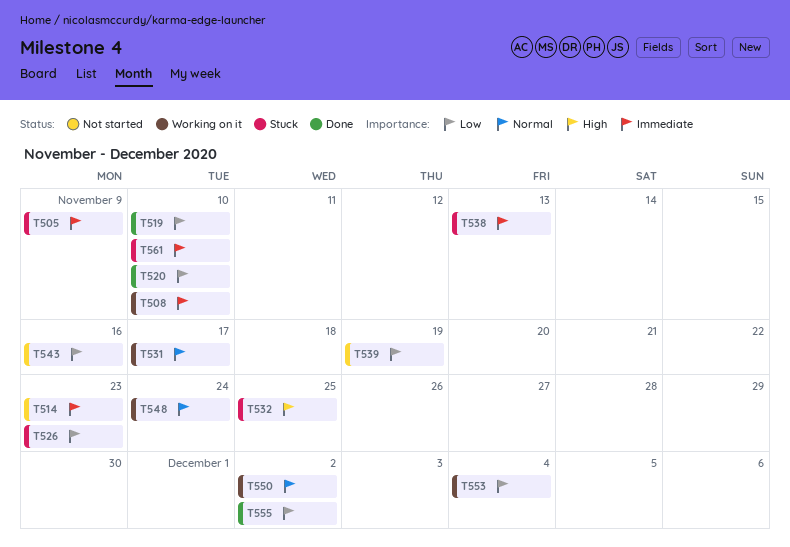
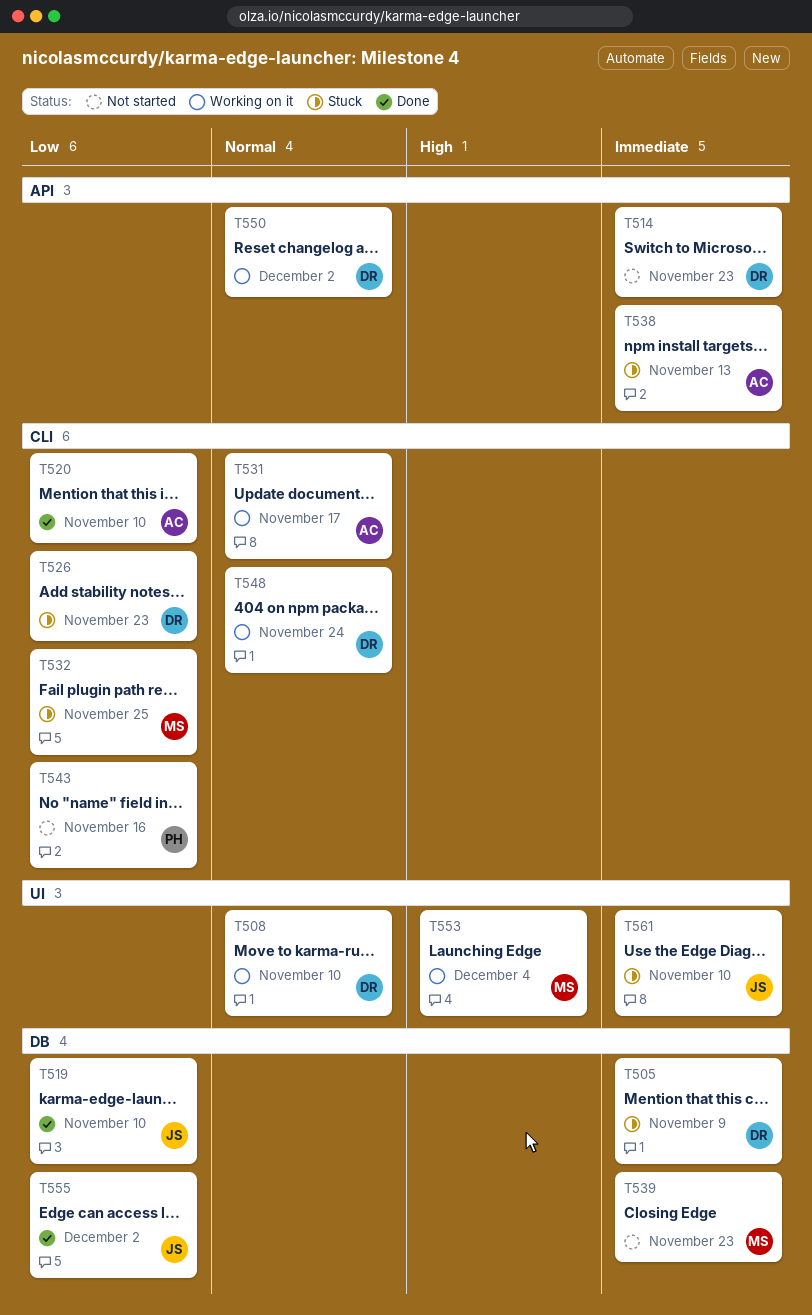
T508, priority: Immediate -> Normal
T532, priority: High -> Low
T539, priority: Low -> Immediate
T539, due: Nov 19 -> Nov 23
T553, priority: Low -> High

